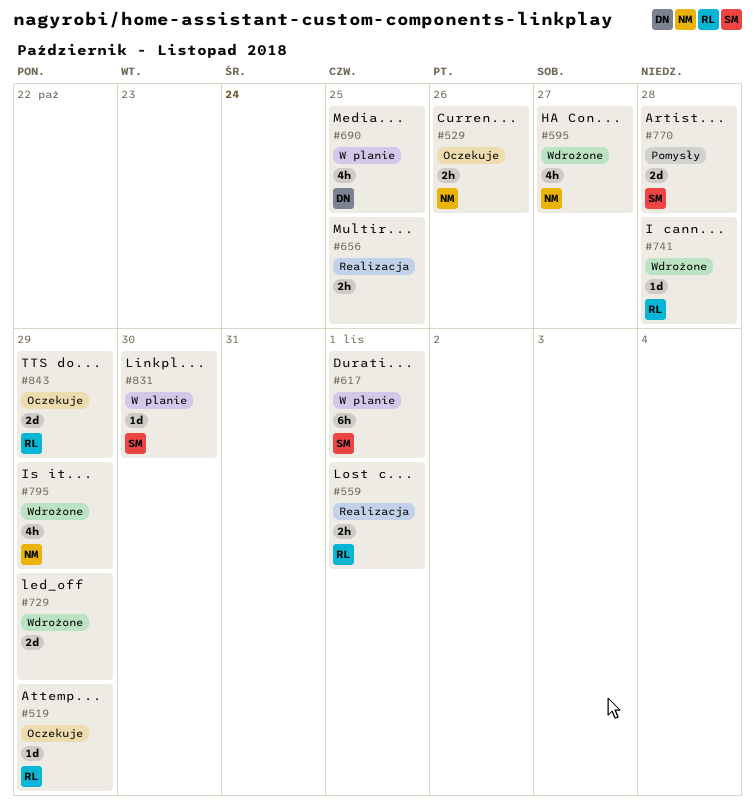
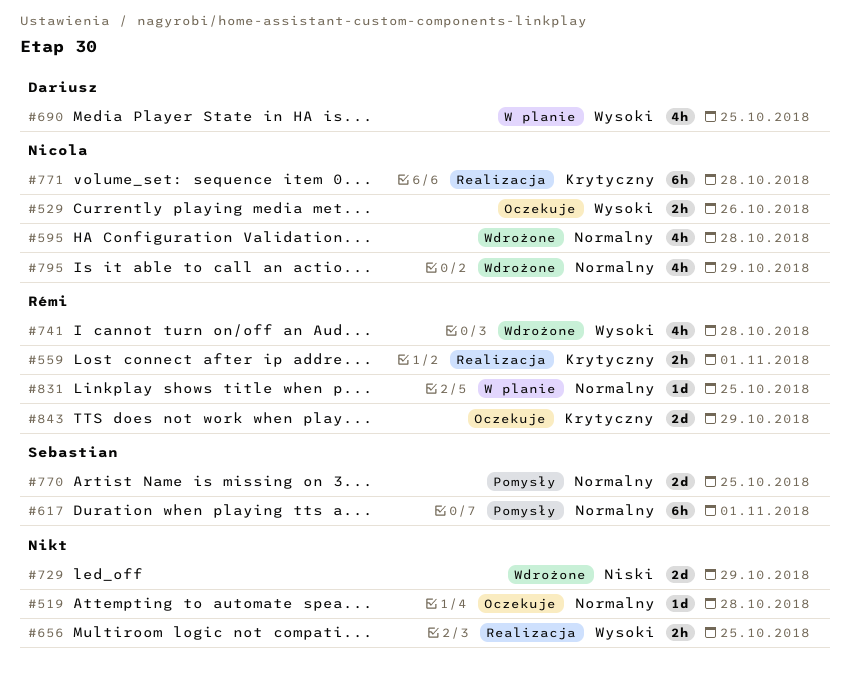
#519, owner: Rémi -> none
#519, due: Oct 29 -> Oct 28
#595, due: Oct 27 -> Oct 28
#617, status: W planie -> Pomysły
#741, estimate: 1d -> 4h
#770, due: Oct 28 -> Oct 25
#771: none -> present
#831, owner: Sebastian -> Rémi
#831, due: Oct 30 -> Oct 25

